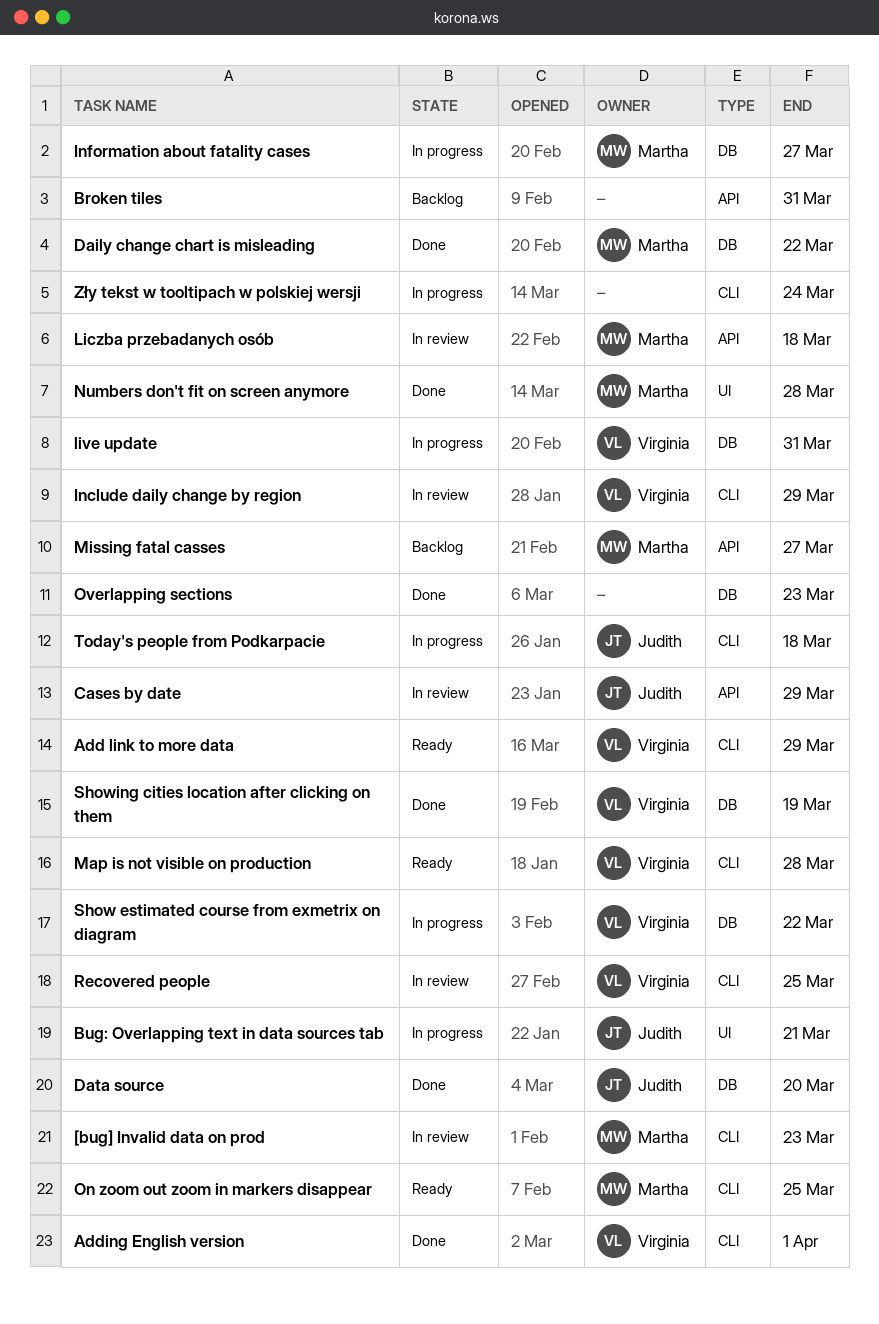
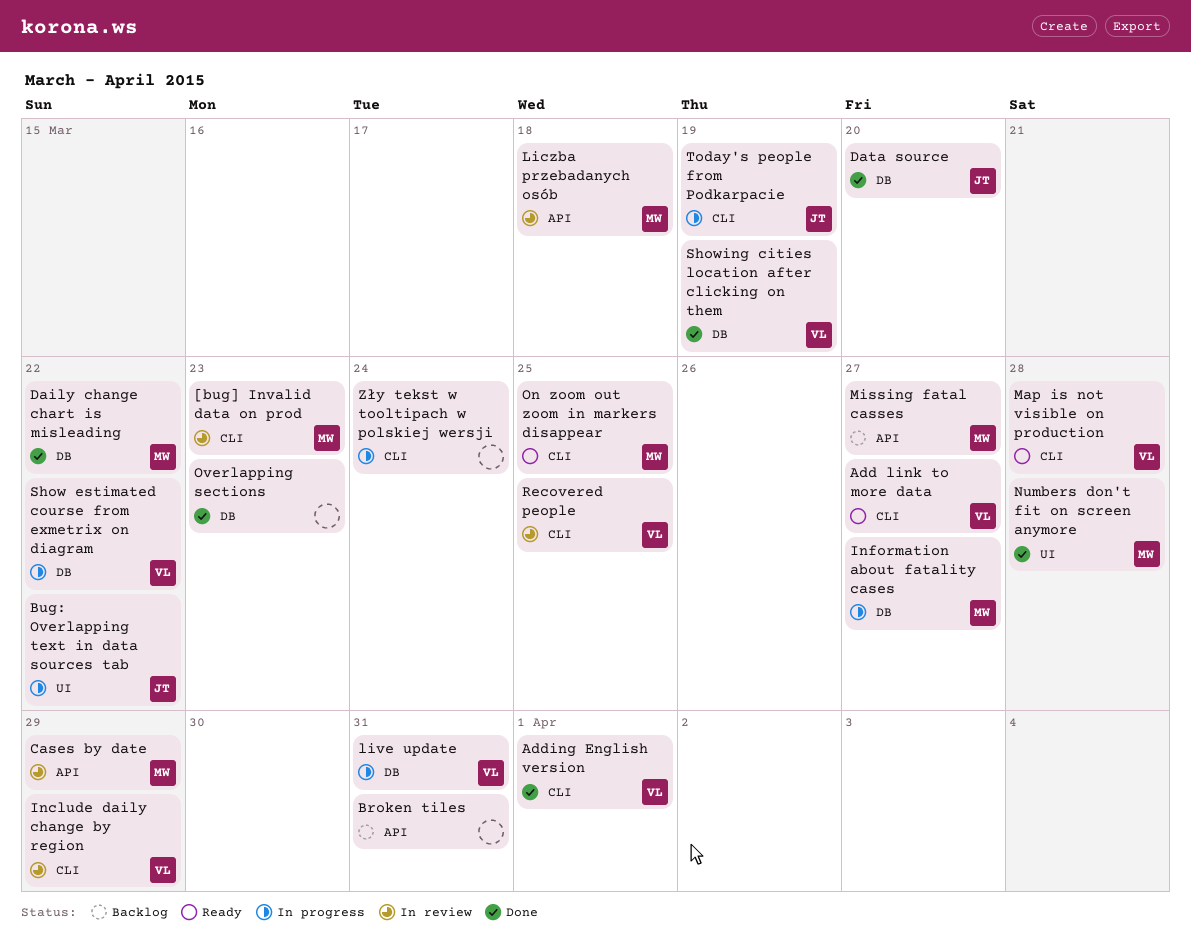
Add link to more data, due: Mar 29 -> Mar 27
Bug: Overlapping text in data sources tab, due: Mar 21 -> Mar 22
Cases by date, owner: Judith -> Martha
Today's people from Podkarpacie, due: Mar 18 -> Mar 19

